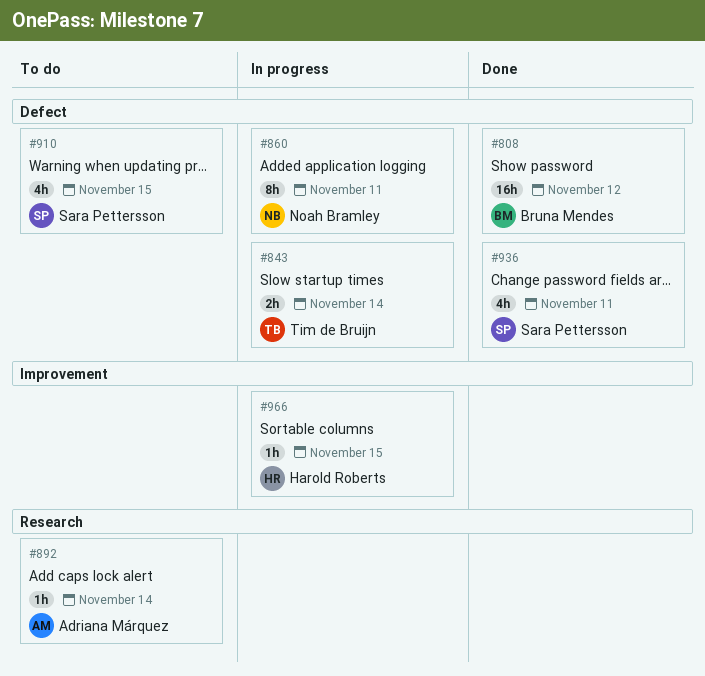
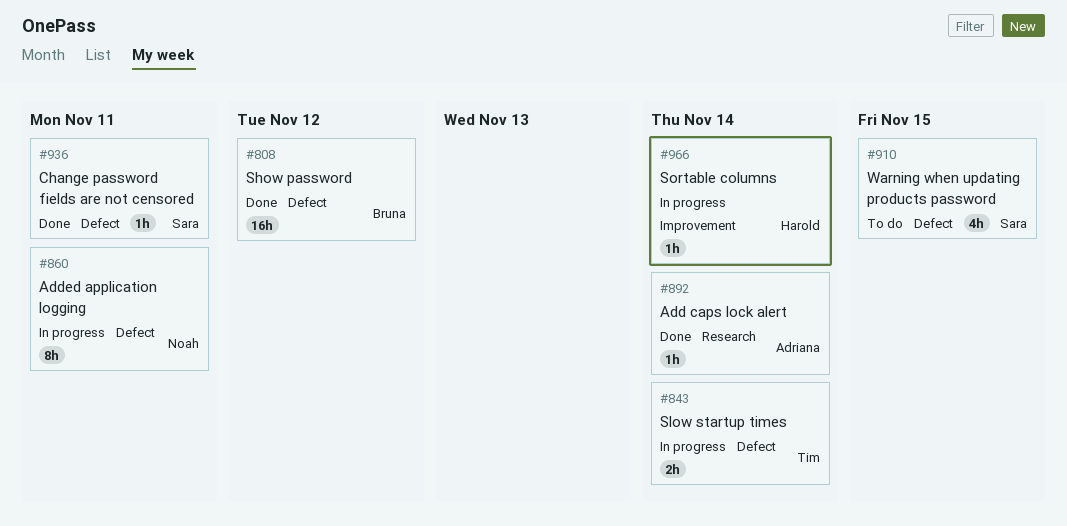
#892, status: To do -> Done
#936, estimate: 4h -> 1h
#966, due: Nov 15 -> Nov 14

